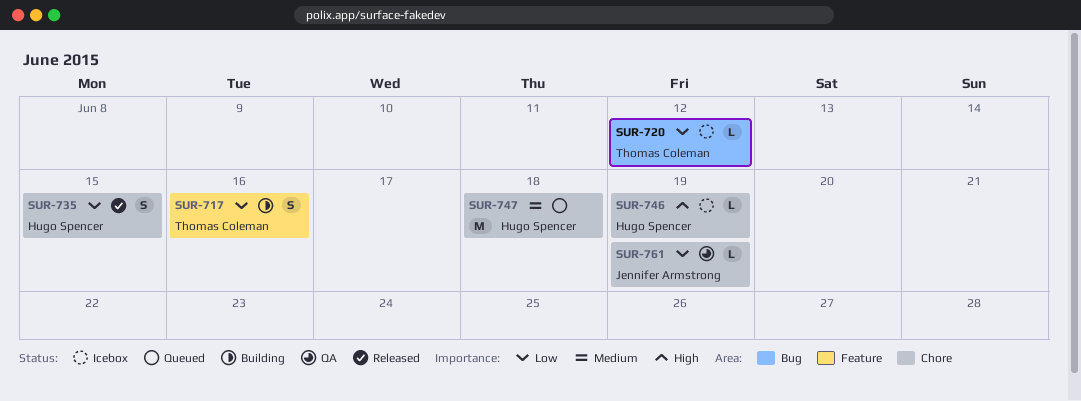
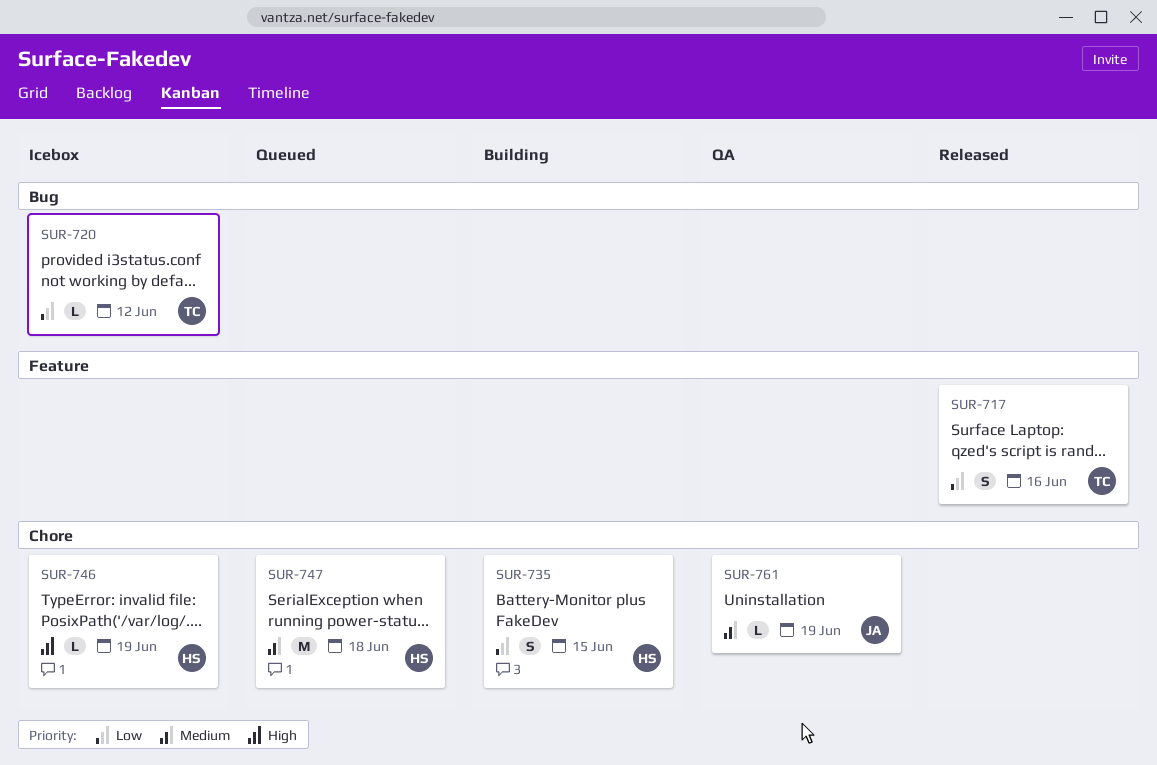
SUR-717, status: Building -> Released
SUR-735, status: Released -> Building
SUR-761, priority: Low -> Medium

